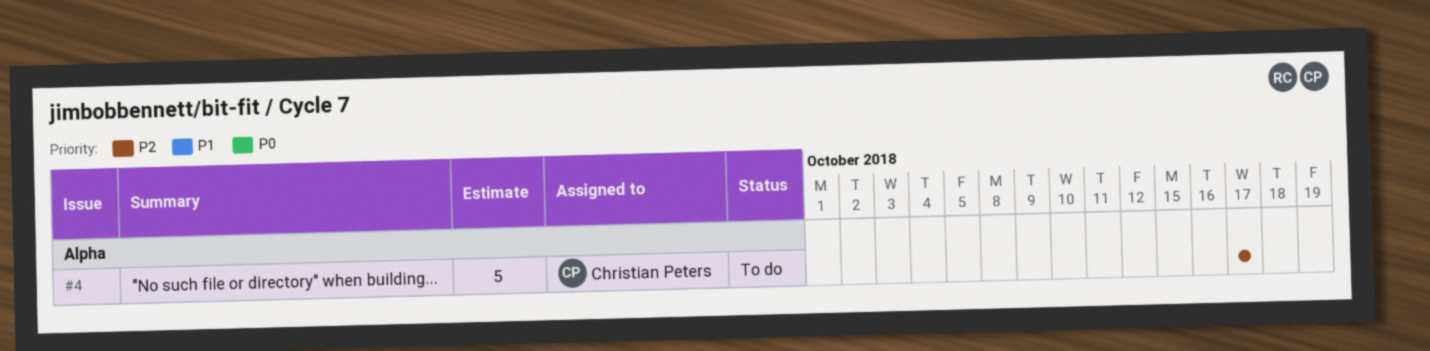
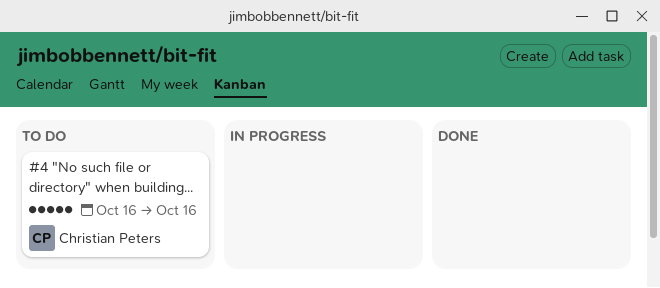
#4, start: Oct 17 -> Oct 16
#4, due: Oct 17 -> Oct 16

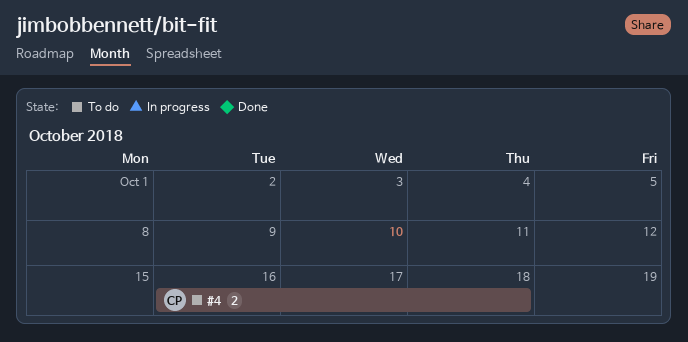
#4, estimate: 5 -> 2
#4, due: Oct 16 -> Oct 18

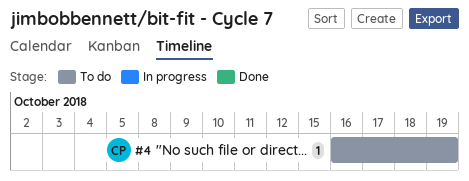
#4, estimate: 2 -> 1
#4, due: Oct 18 -> Oct 19

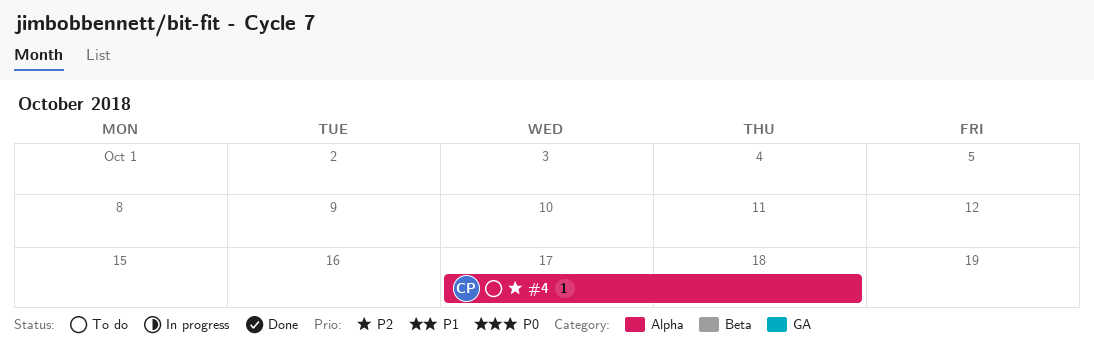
#4, start: Oct 16 -> Oct 17
#4, due: Oct 19 -> Oct 18

